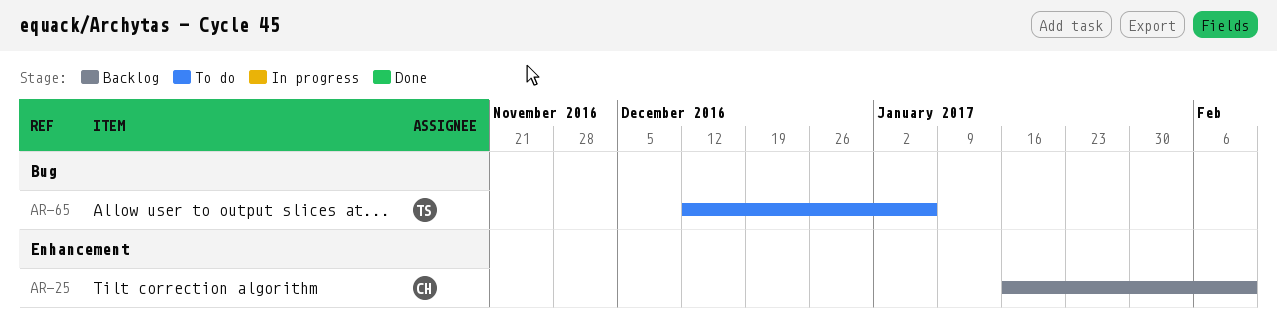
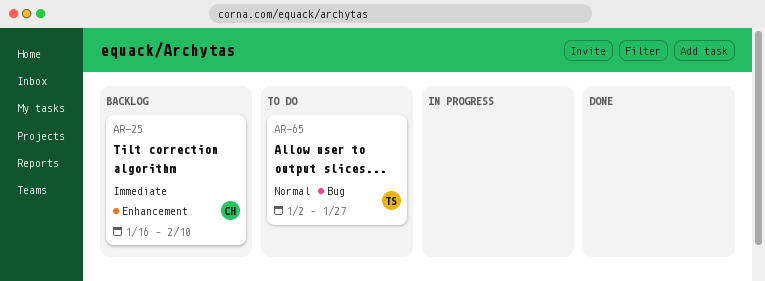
AR-65, start: Dec 12 -> Jan 2
AR-65, due: Jan 6 -> Jan 27

